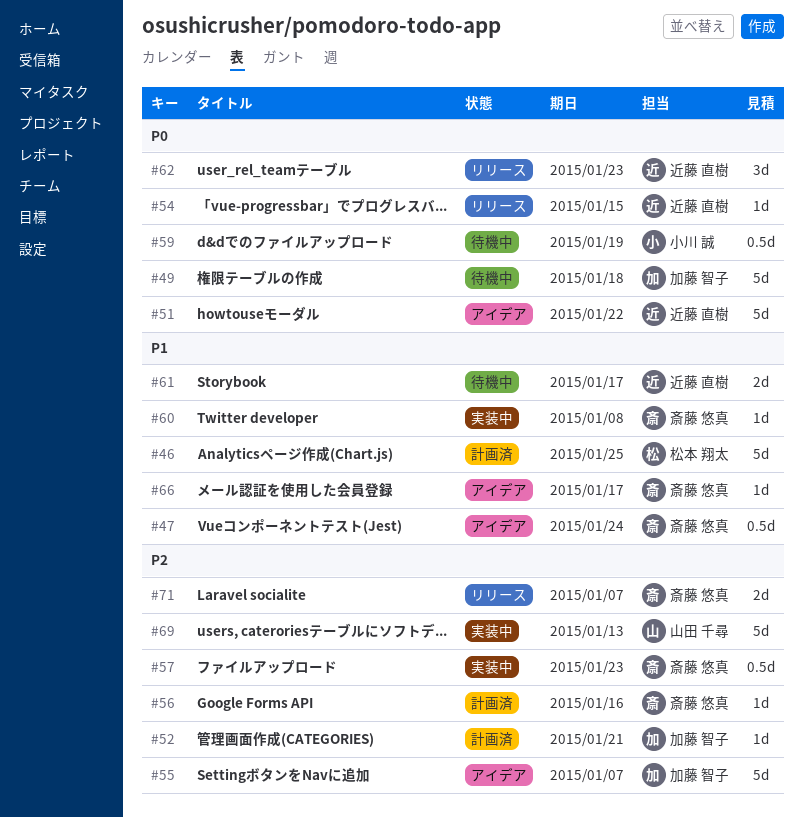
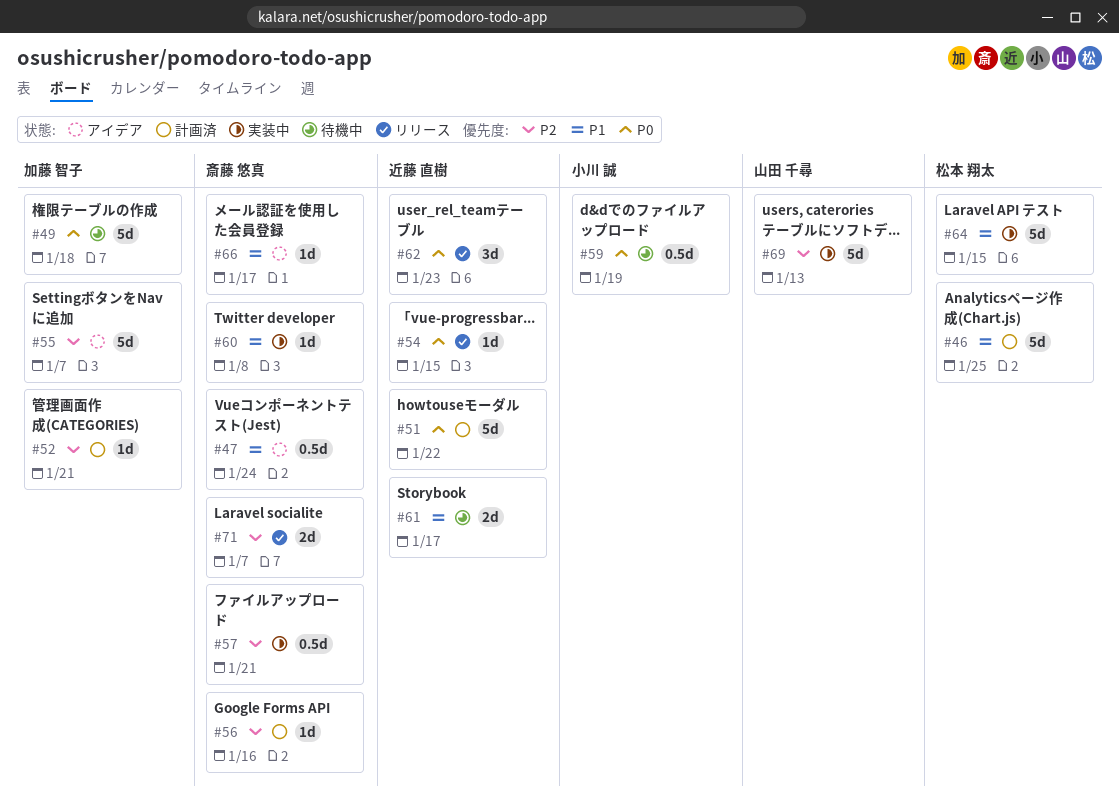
#51, status: アイデア -> 計画済
#57, due: Jan 23 -> Jan 21
#64: none -> present

